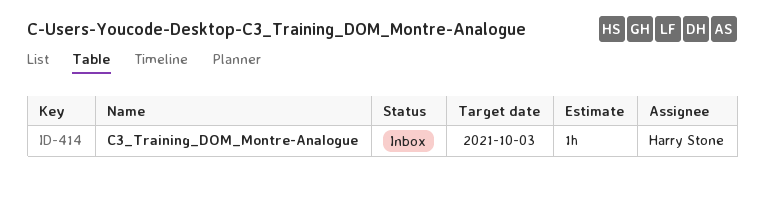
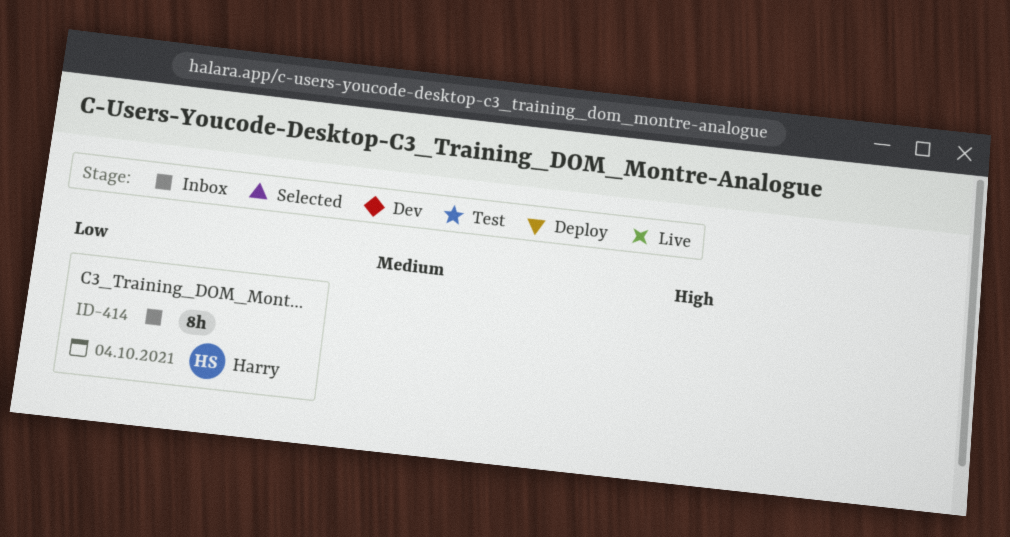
ID-414, estimate: 1h -> 8h
ID-414, due: Oct 3 -> Oct 4

